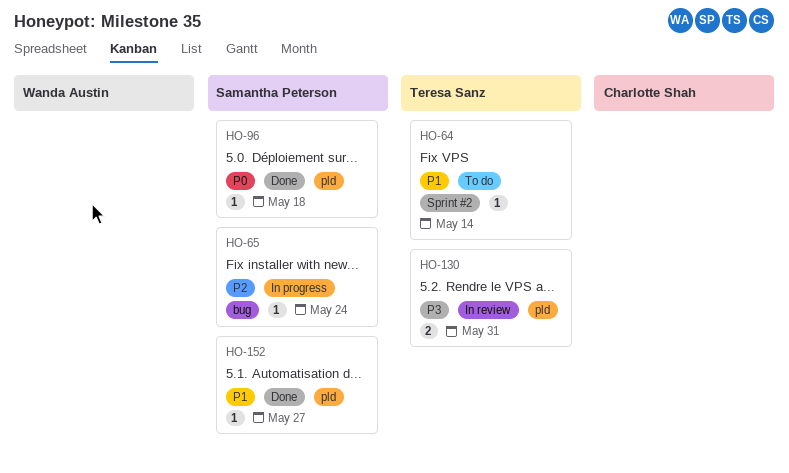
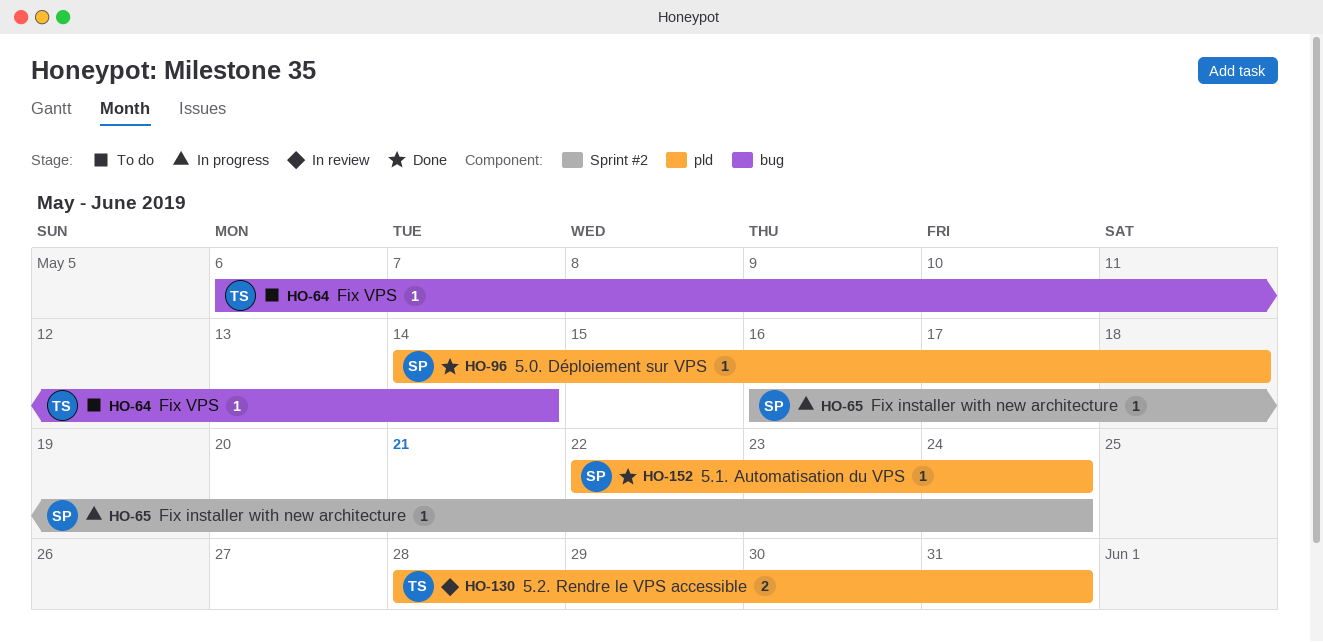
HO-64, label: Sprint #2 -> bug
HO-65, label: bug -> Sprint #2
HO-152, due: May 27 -> May 24

